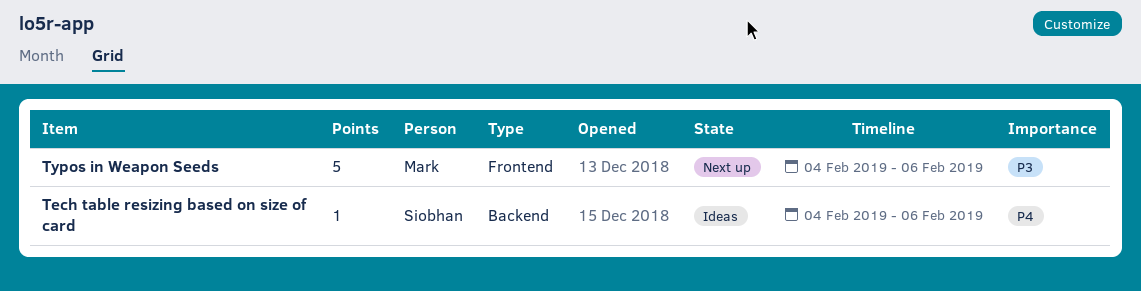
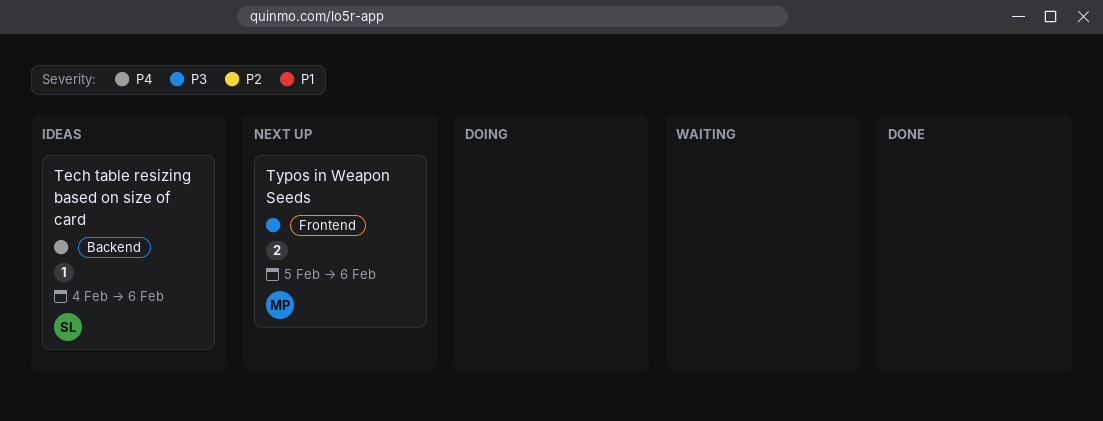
Typos in Weapon Seeds, estimate: 5 -> 2
Typos in Weapon Seeds, start: Feb 4 -> Feb 5

